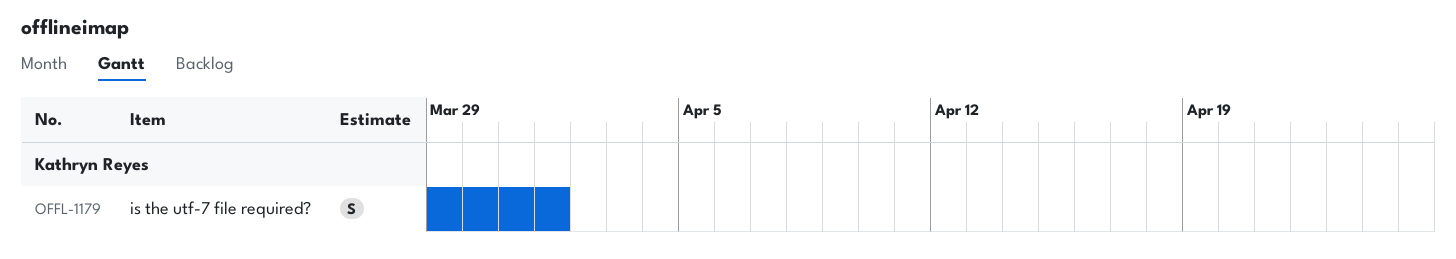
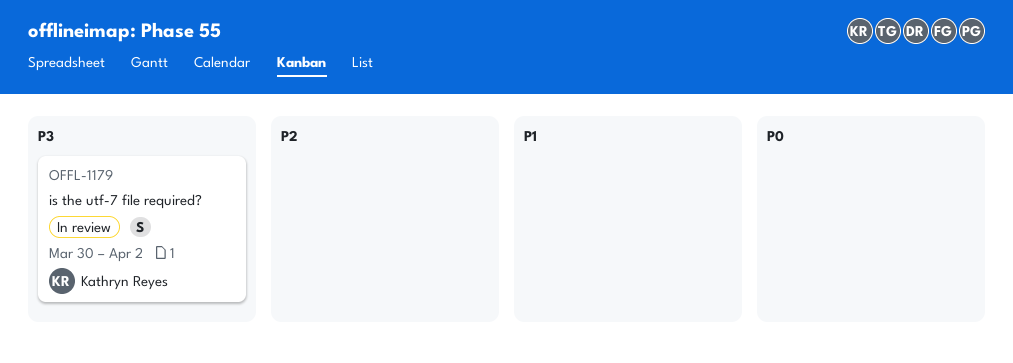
OFFL-1179, start: Mar 29 -> Mar 30
OFFL-1179, due: Apr 1 -> Apr 2

